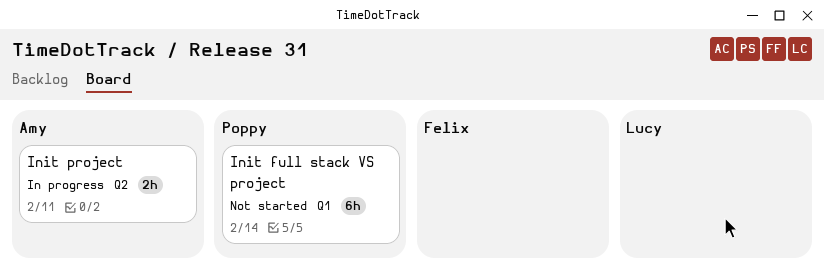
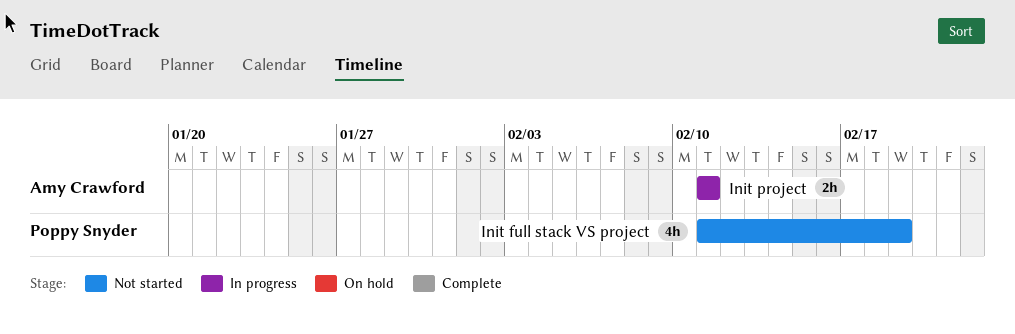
Init full stack VS project, estimate: 6h -> 4h
Init full stack VS project, due: Feb 14 -> Feb 19

